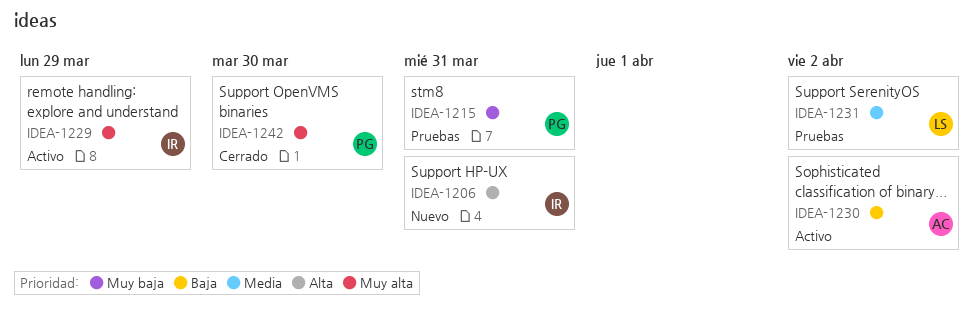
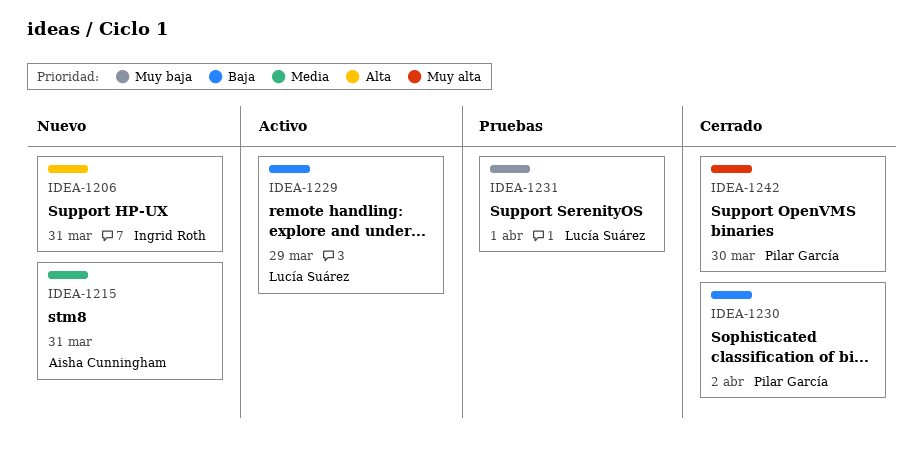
IDEA-1215, status: Pruebas -> Nuevo
IDEA-1215, owner: Pilar García -> Aisha Cunningham
IDEA-1215, priority: Muy baja -> Media
IDEA-1229, owner: Ingrid Roth -> Lucía Suárez
IDEA-1229, priority: Muy alta -> Baja
IDEA-1230, status: Activo -> Cerrado
IDEA-1230, owner: Aisha Cunningham -> Pilar García
IDEA-1231, priority: Media -> Muy baja
IDEA-1231, due: Apr 2 -> Apr 1

